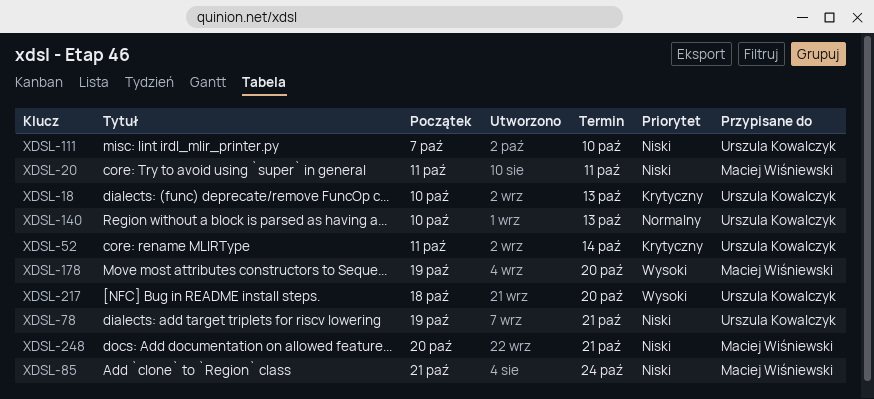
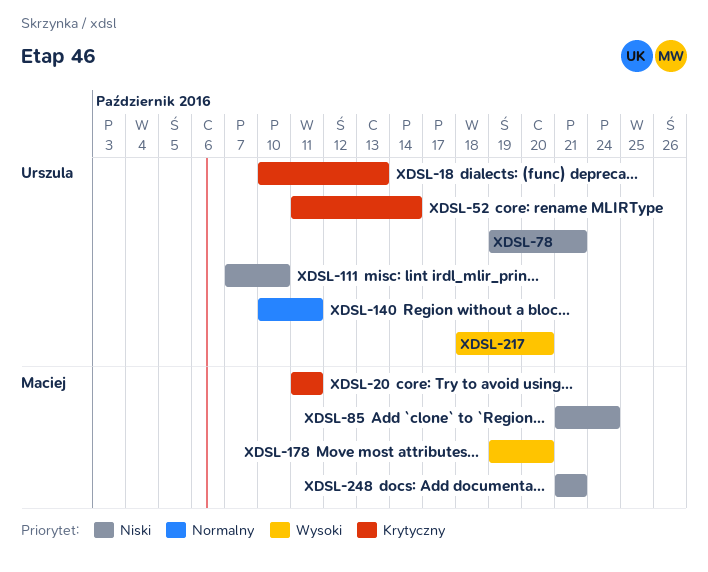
XDSL-20, priority: Niski -> Krytyczny
XDSL-140, due: Oct 13 -> Oct 11
XDSL-248, start: Oct 20 -> Oct 21

